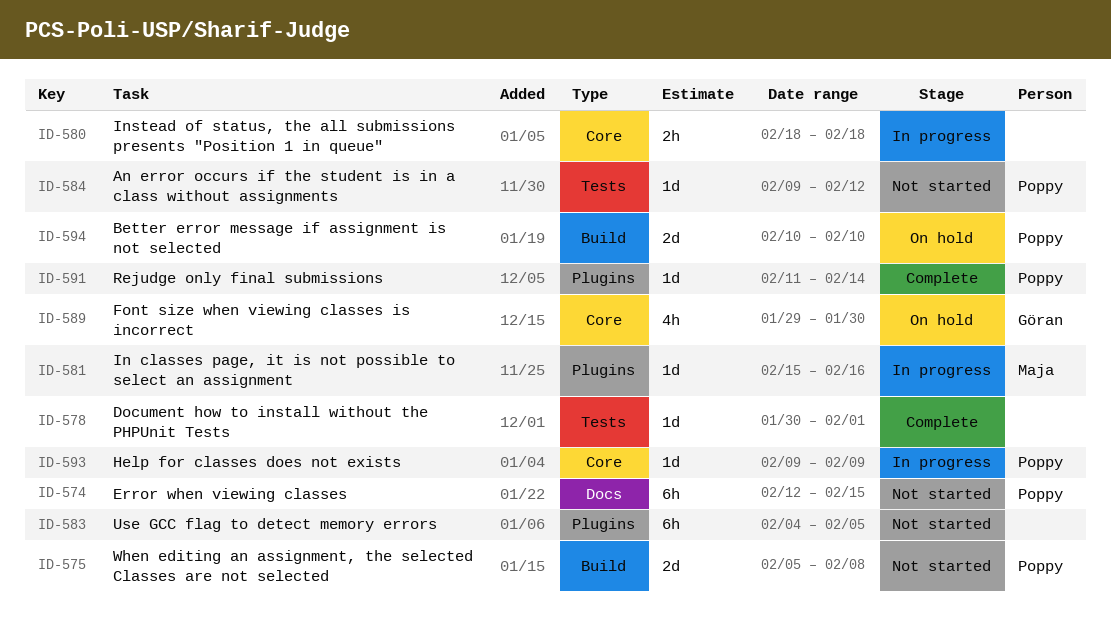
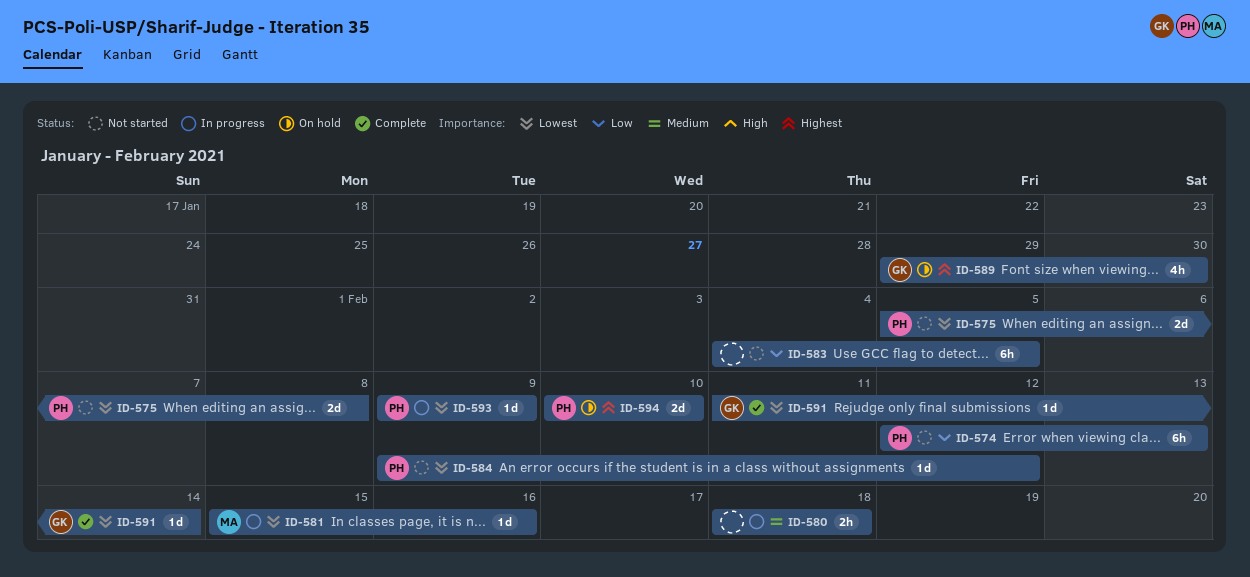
ID-574, due: Feb 15 -> Feb 13
ID-578: present -> none
ID-591, owner: Poppy -> Göran

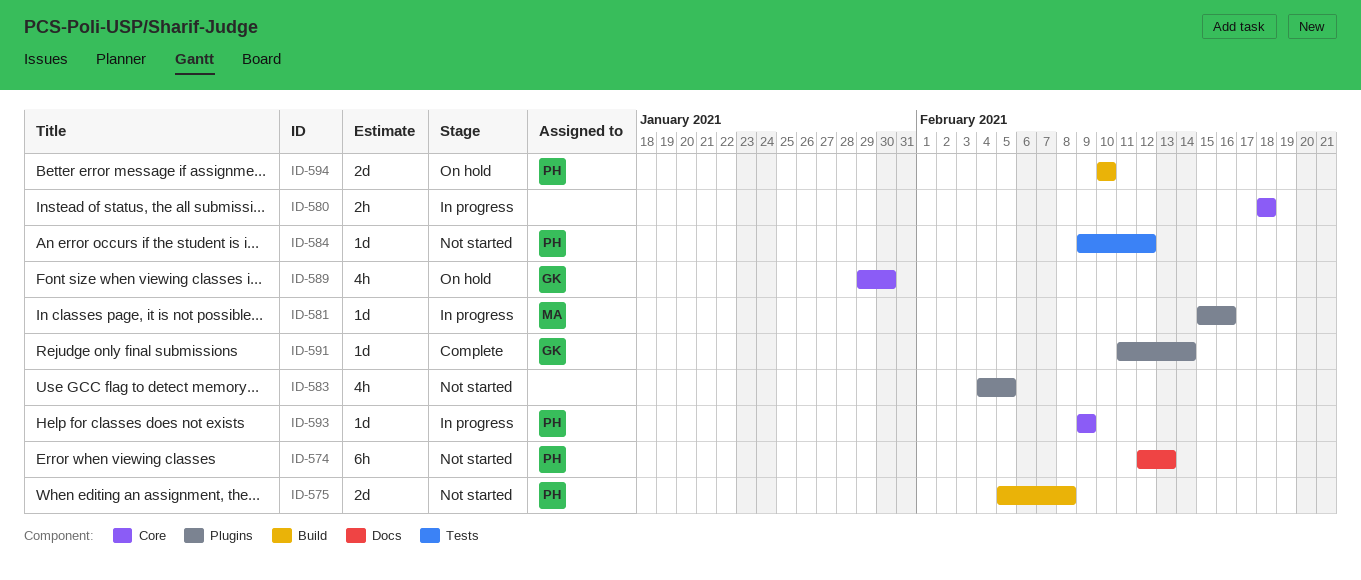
ID-583, estimate: 6h -> 4h

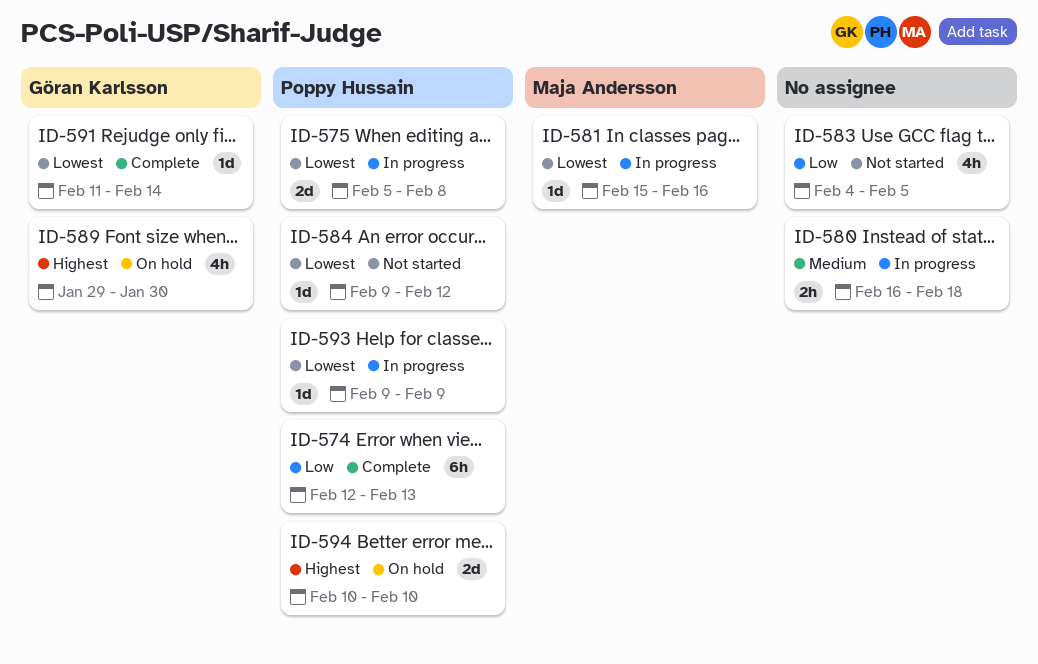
ID-574, status: Not started -> Complete
ID-575, status: Not started -> In progress
ID-580, start: Feb 18 -> Feb 16

